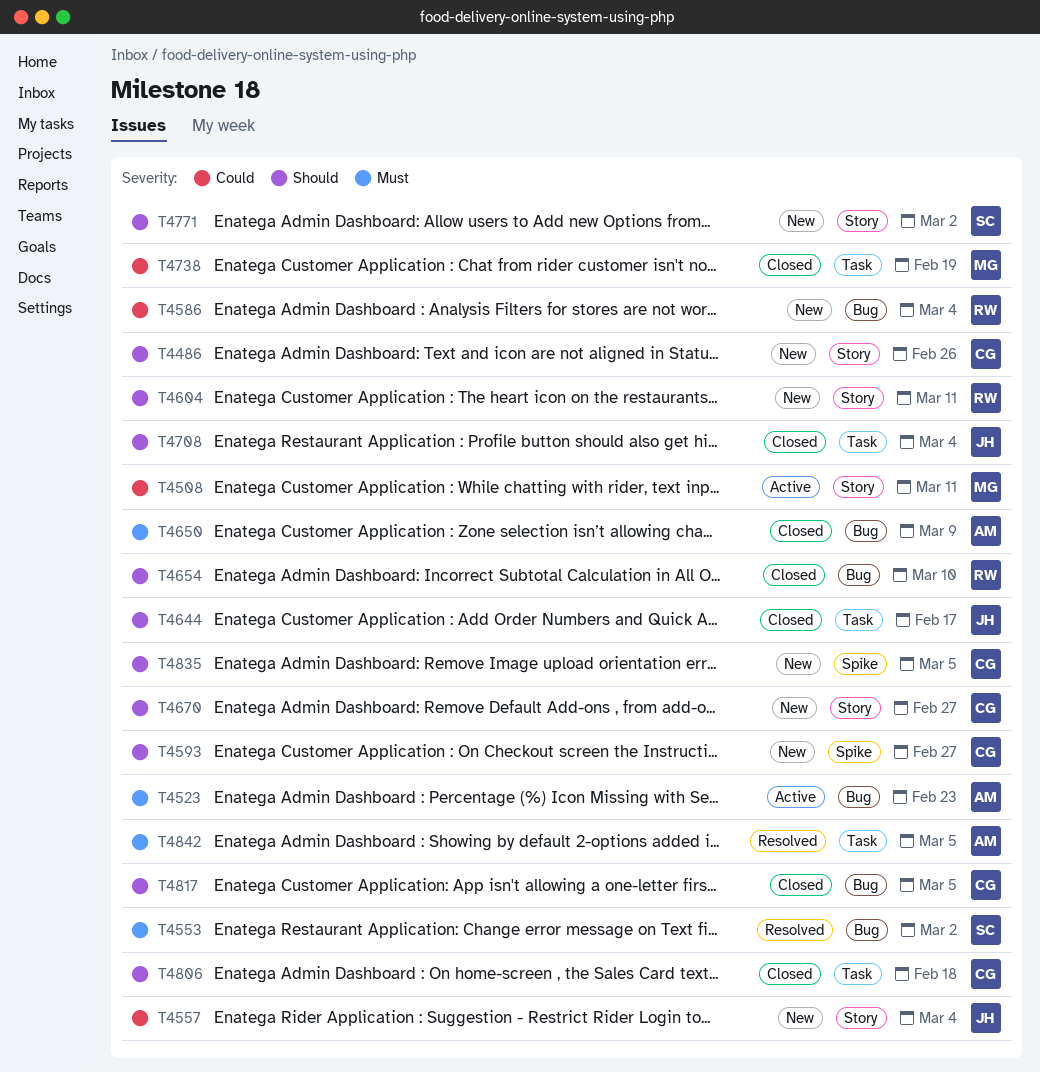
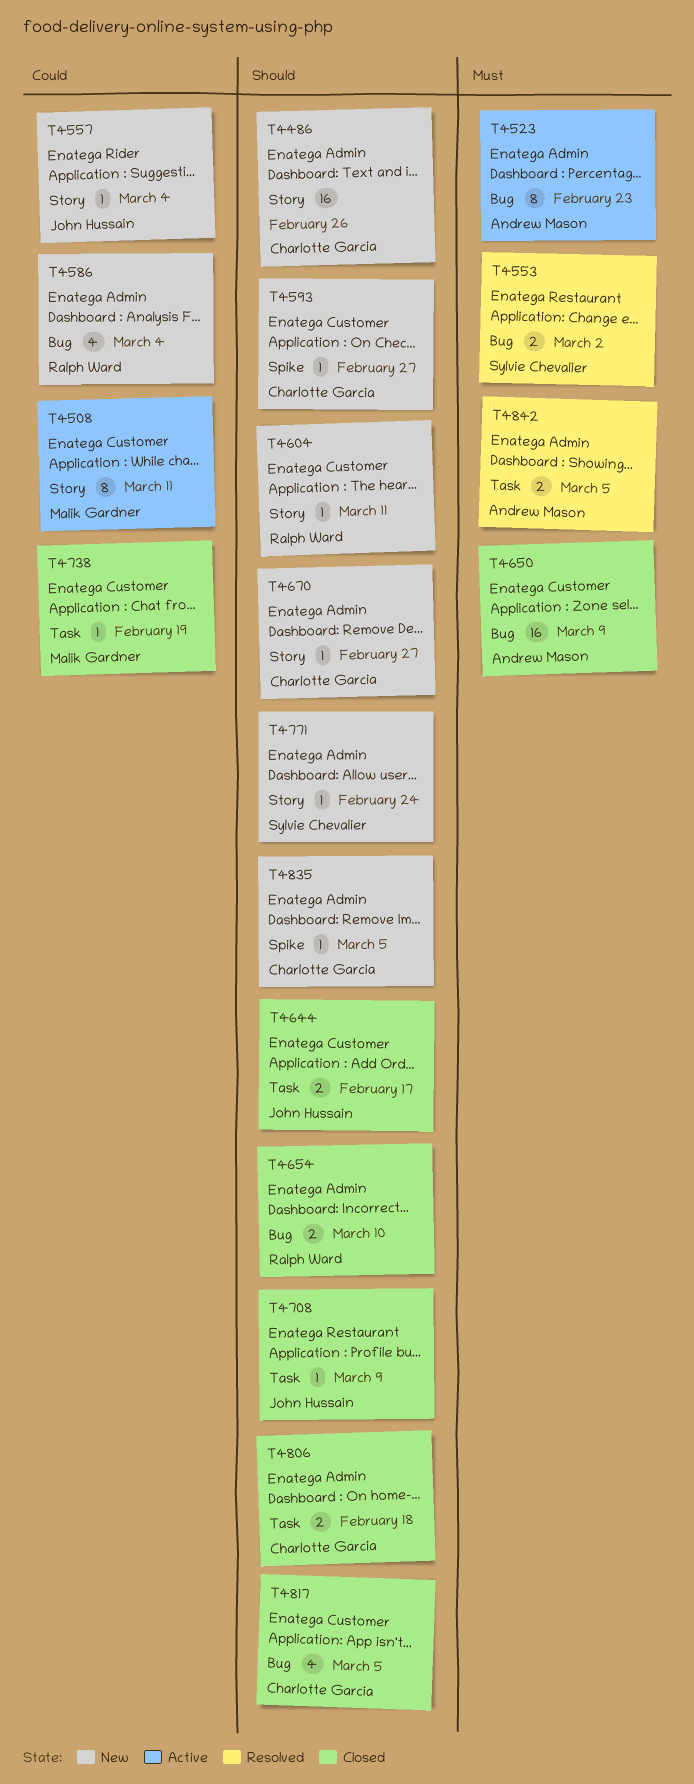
T4708, due: Mar 4 -> Mar 9
T4771, due: Mar 2 -> Feb 24

